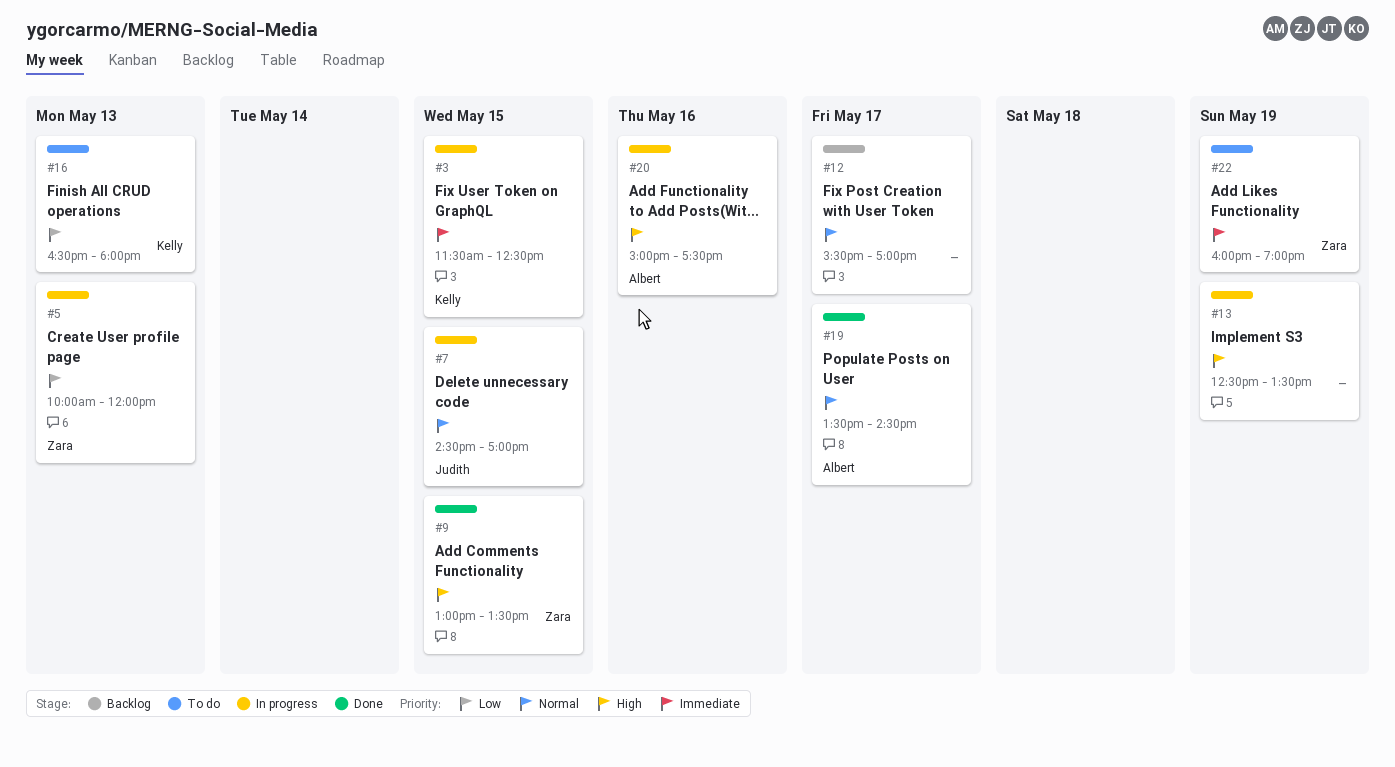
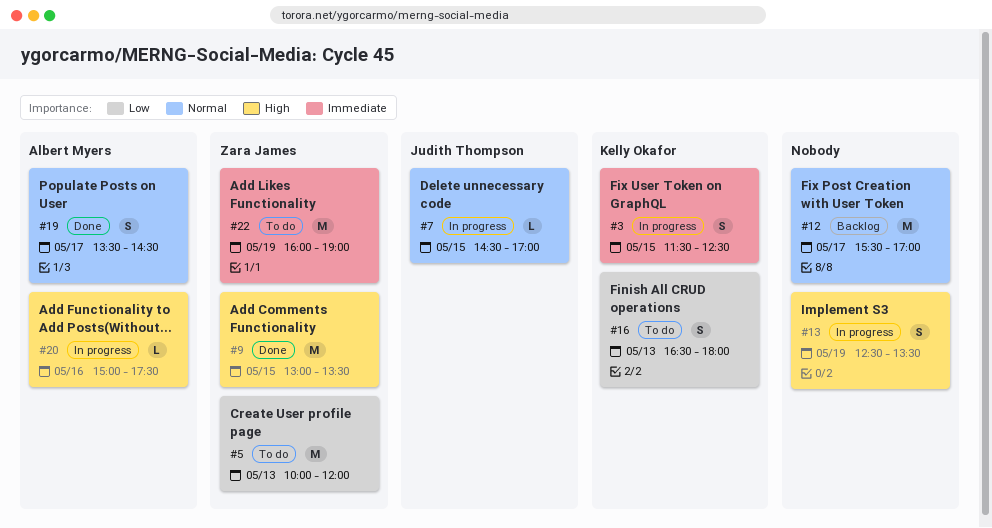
#5, status: In progress -> To do

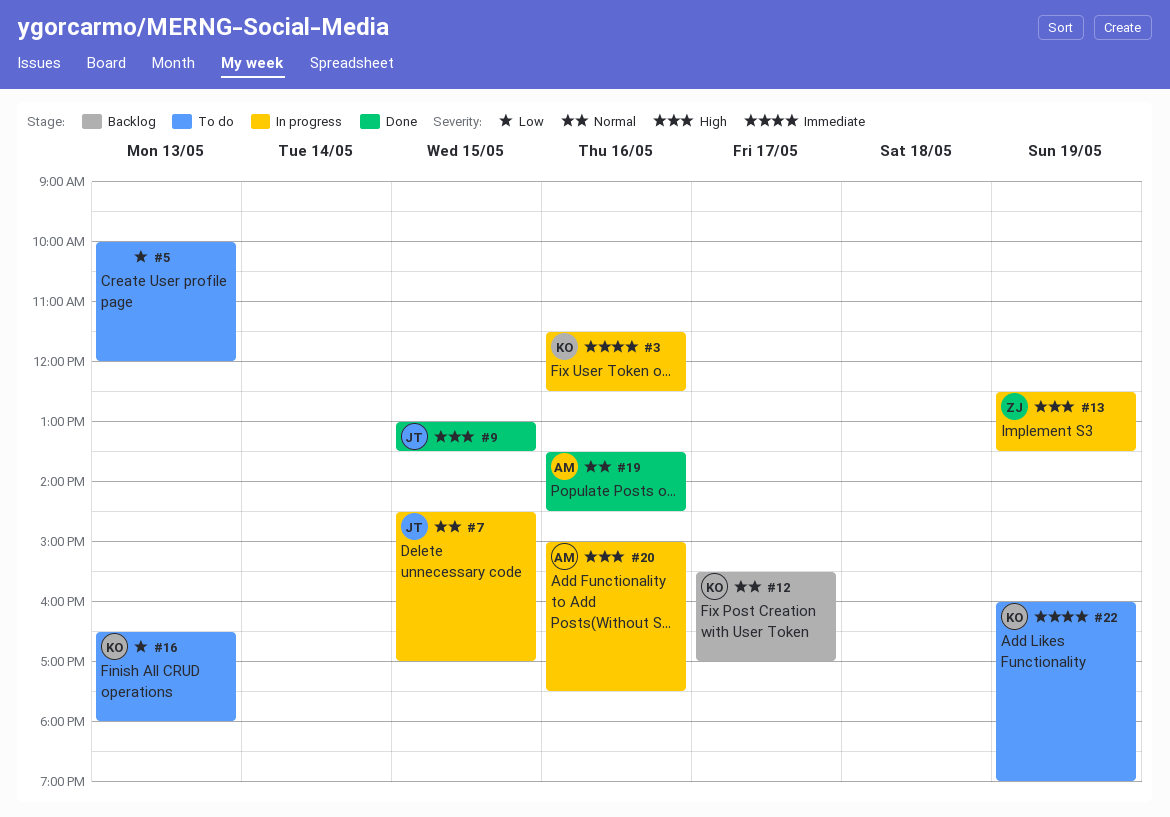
#3, day: May 15 -> May 16
#5, owner: Zara James -> none
#9, owner: Zara James -> Judith Thompson
#12, owner: none -> Kelly Okafor
#13, owner: none -> Zara James
#19, day: May 17 -> May 16
#22, owner: Zara James -> Kelly Okafor

